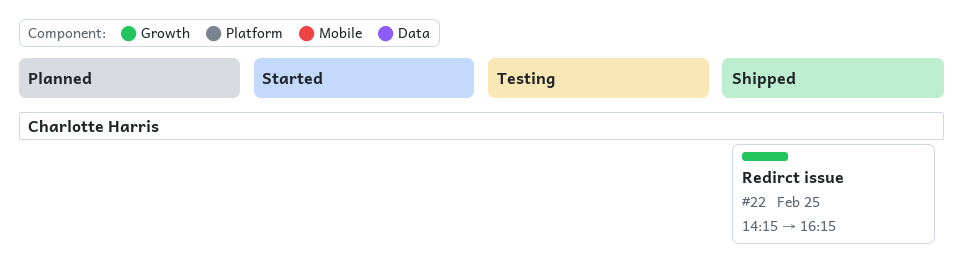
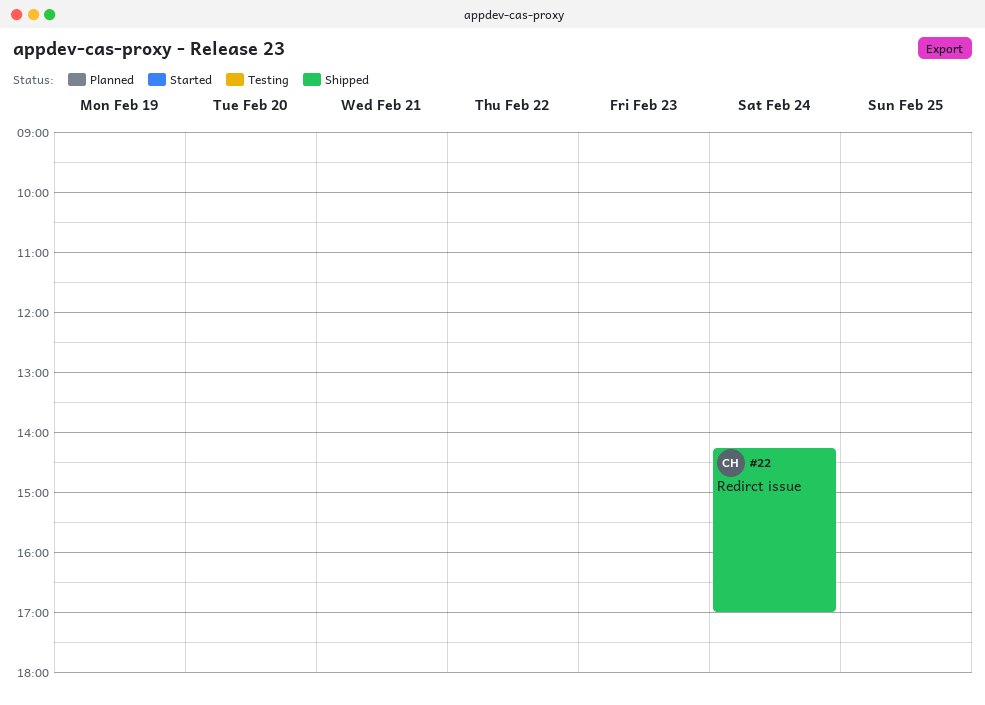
#22, day: Feb 25 -> Feb 24
#22, ends: 16:15 -> 17:00

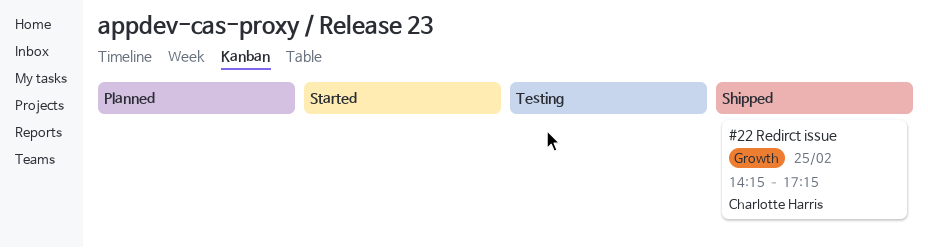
#22, day: Feb 24 -> Feb 25
#22, ends: 17:00 -> 17:15

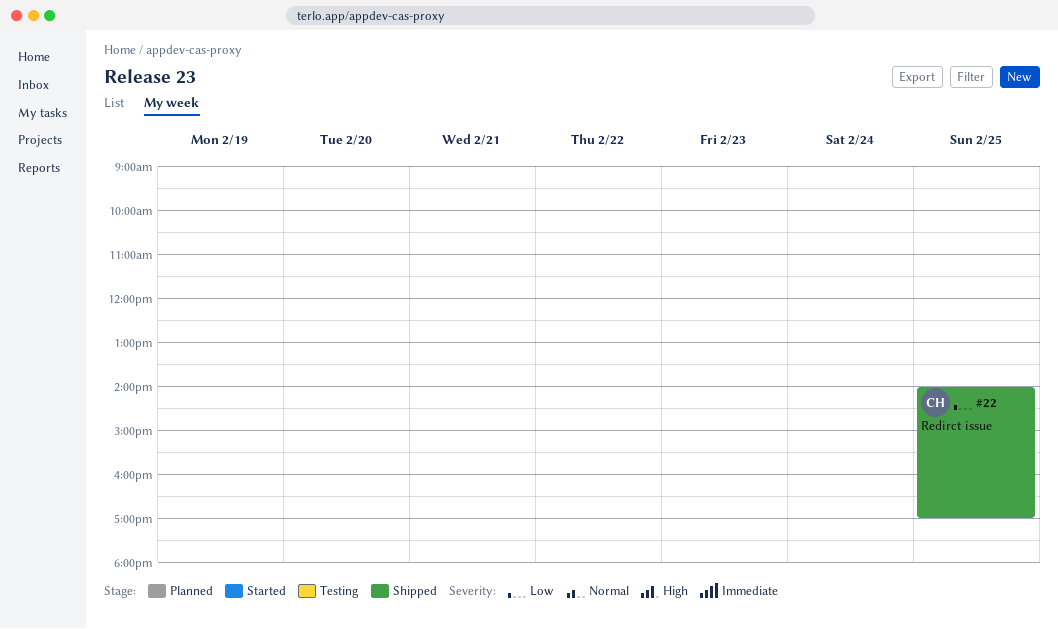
#22, begins: 14:15 -> 14:00
#22, ends: 17:15 -> 17:00

